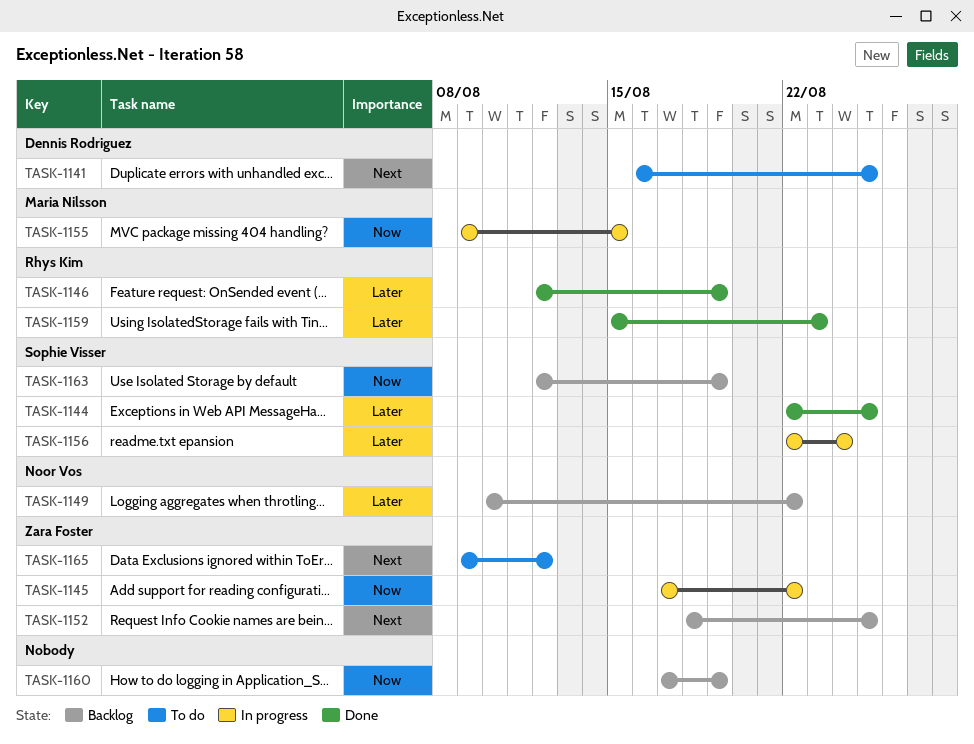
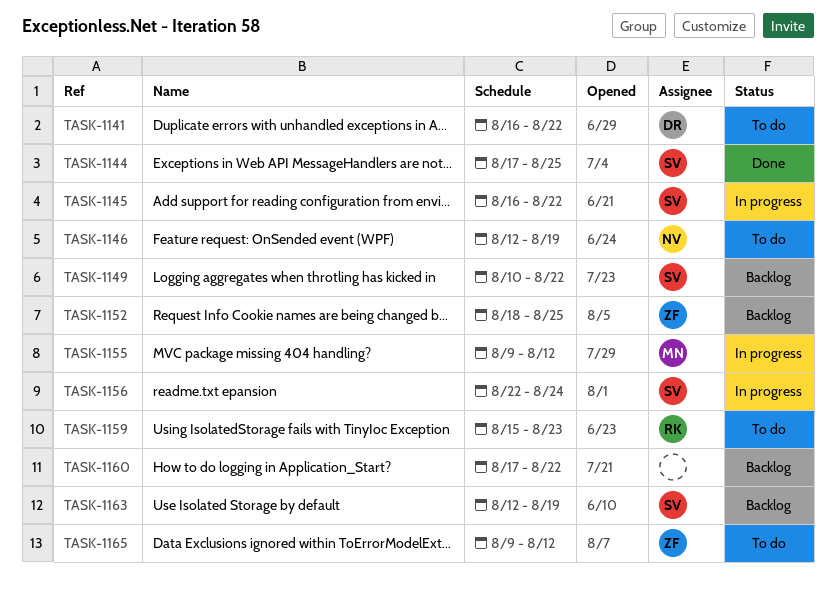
TASK-1141, due: Aug 25 -> Aug 22
TASK-1144, start: Aug 22 -> Aug 17
TASK-1145, owner: Zara Foster -> Sophie Visser
TASK-1145, start: Aug 17 -> Aug 16
TASK-1146, status: Done -> To do
TASK-1146, owner: Rhys Kim -> Noor Vos
TASK-1149, owner: Noor Vos -> Sophie Visser
TASK-1155, due: Aug 15 -> Aug 12
TASK-1159, status: Done -> To do
TASK-1160, due: Aug 19 -> Aug 22

